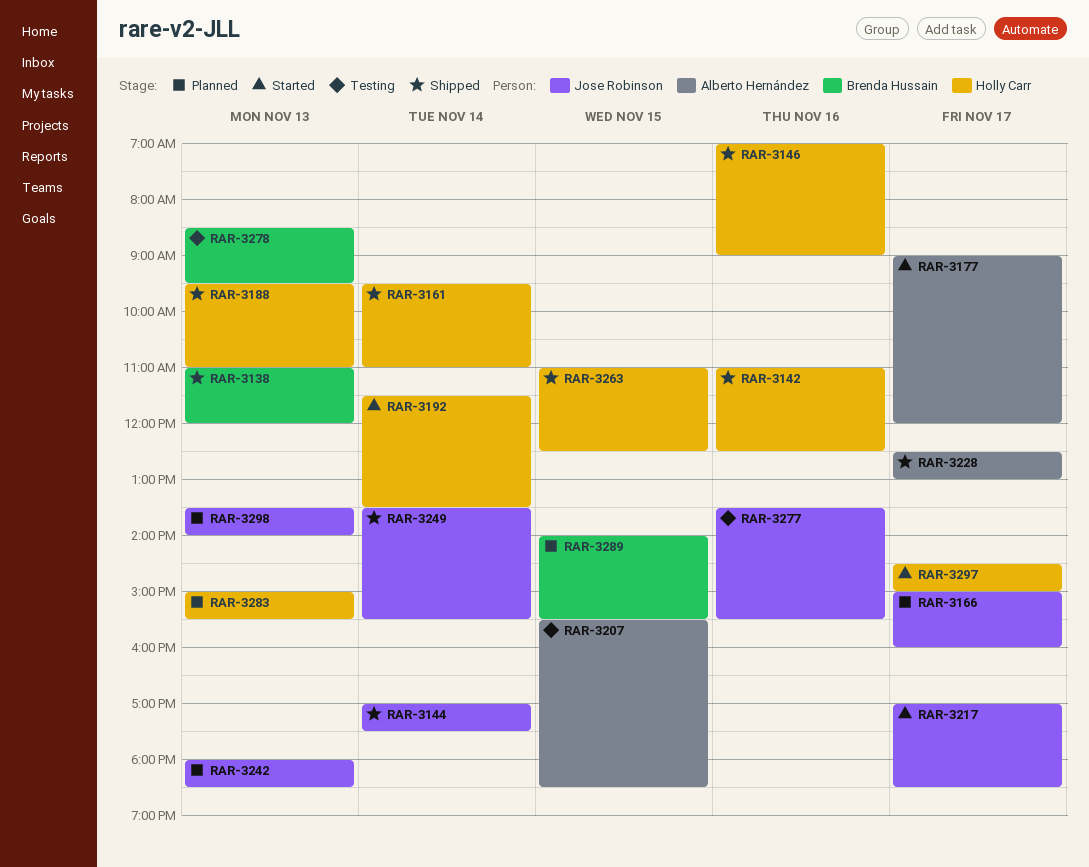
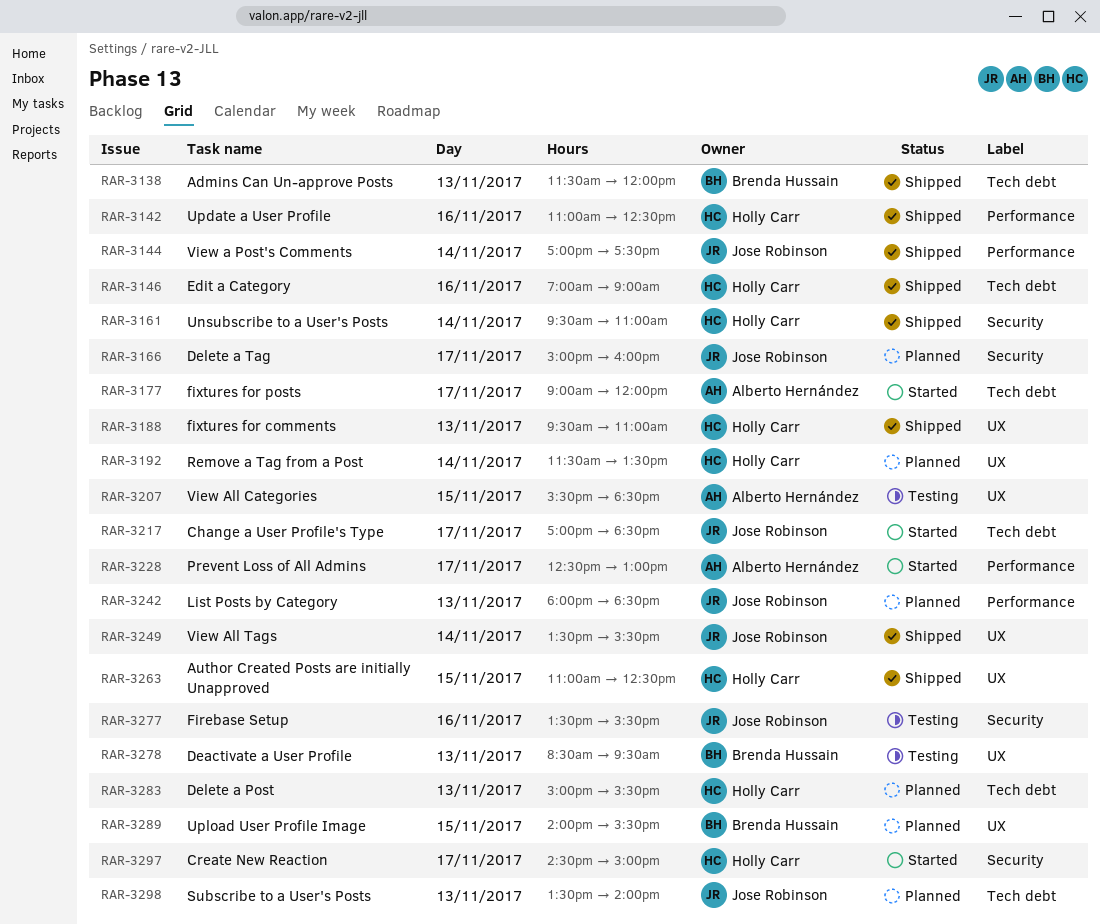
RAR-3138, begins: 11:00 -> 11:30
RAR-3192, status: Started -> Planned
RAR-3228, status: Shipped -> Started

